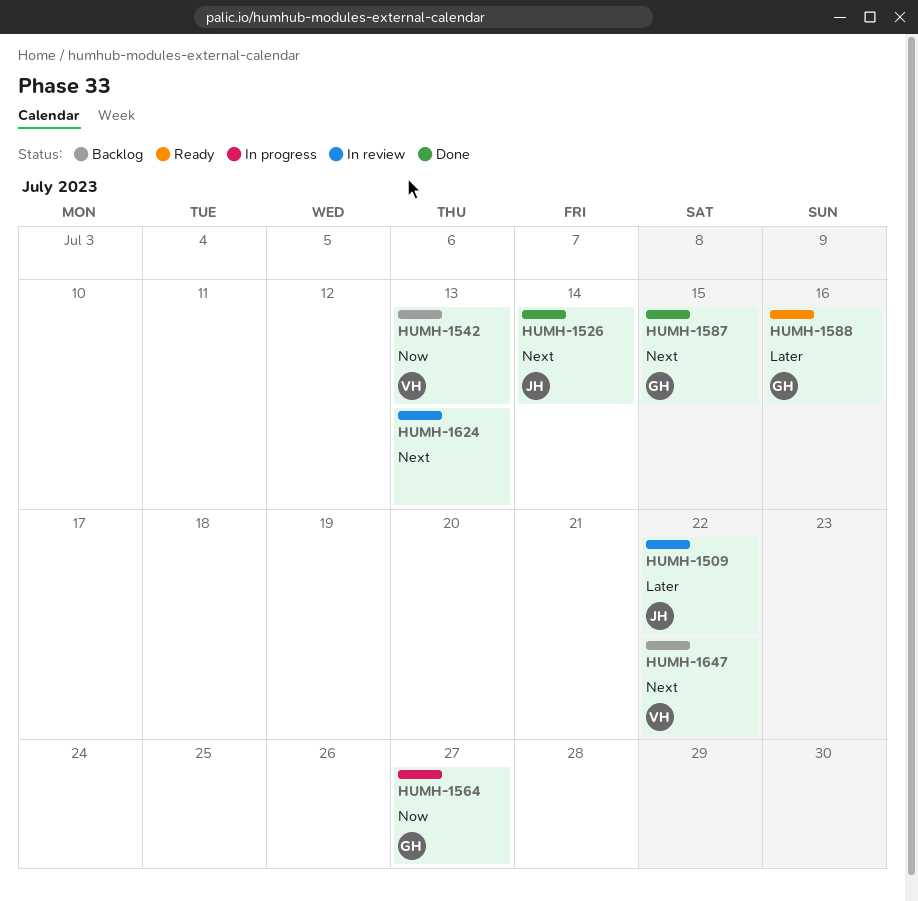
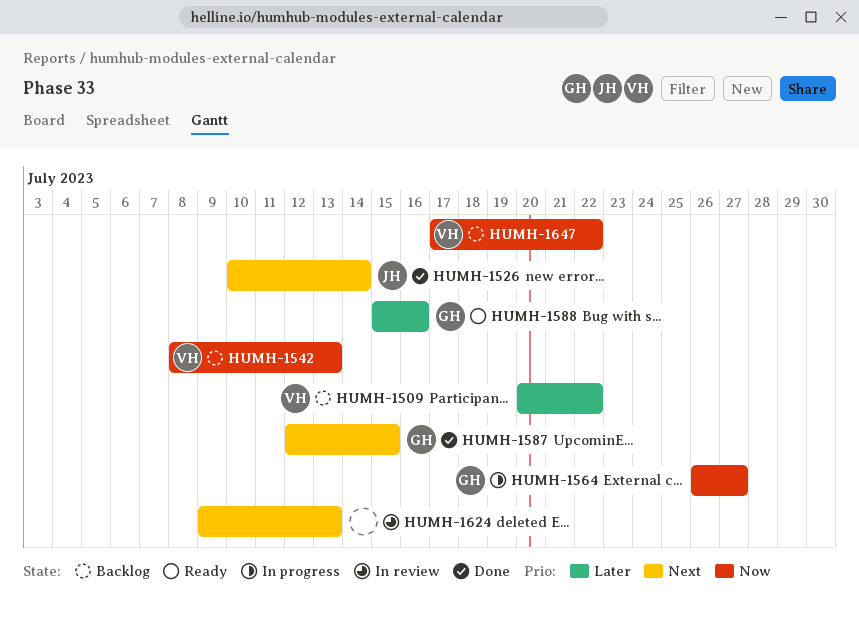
HUMH-1509, status: In review -> Backlog
HUMH-1509, owner: JH -> VH
HUMH-1647, priority: Next -> Now

